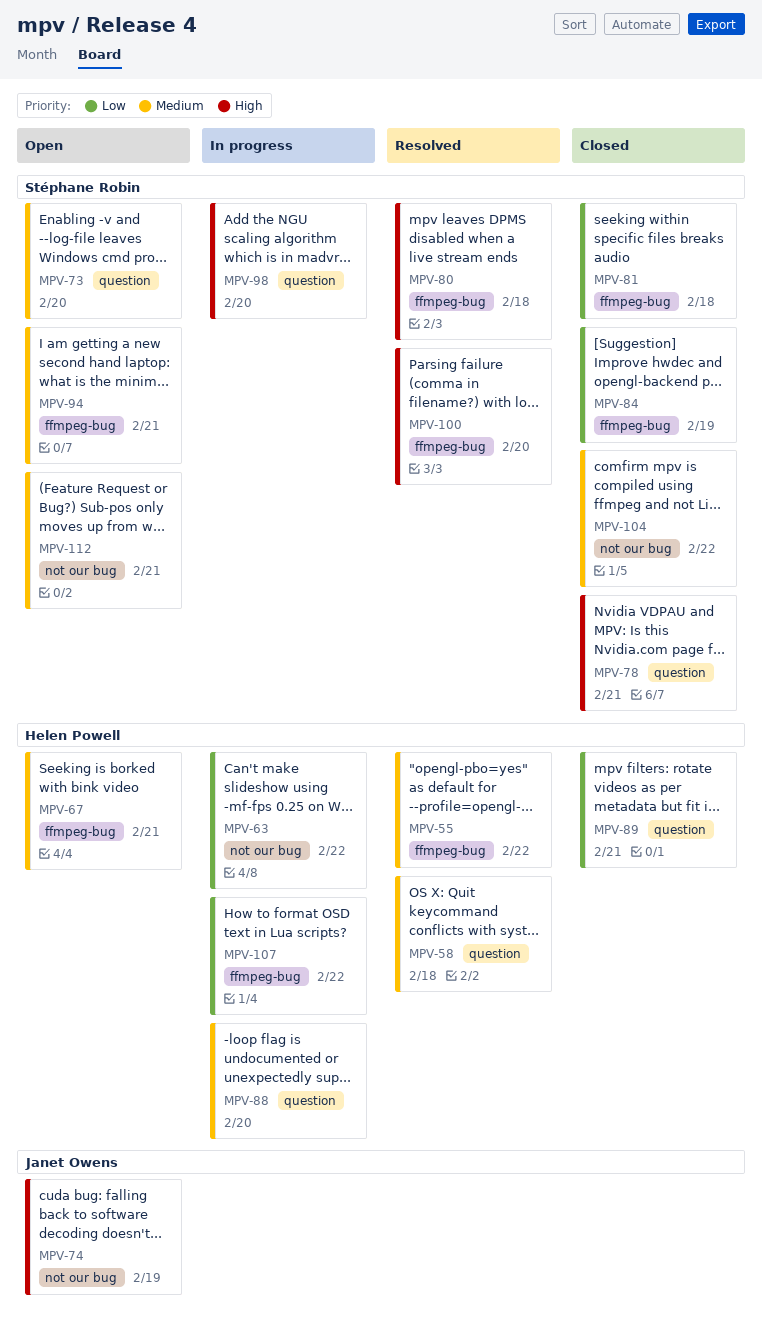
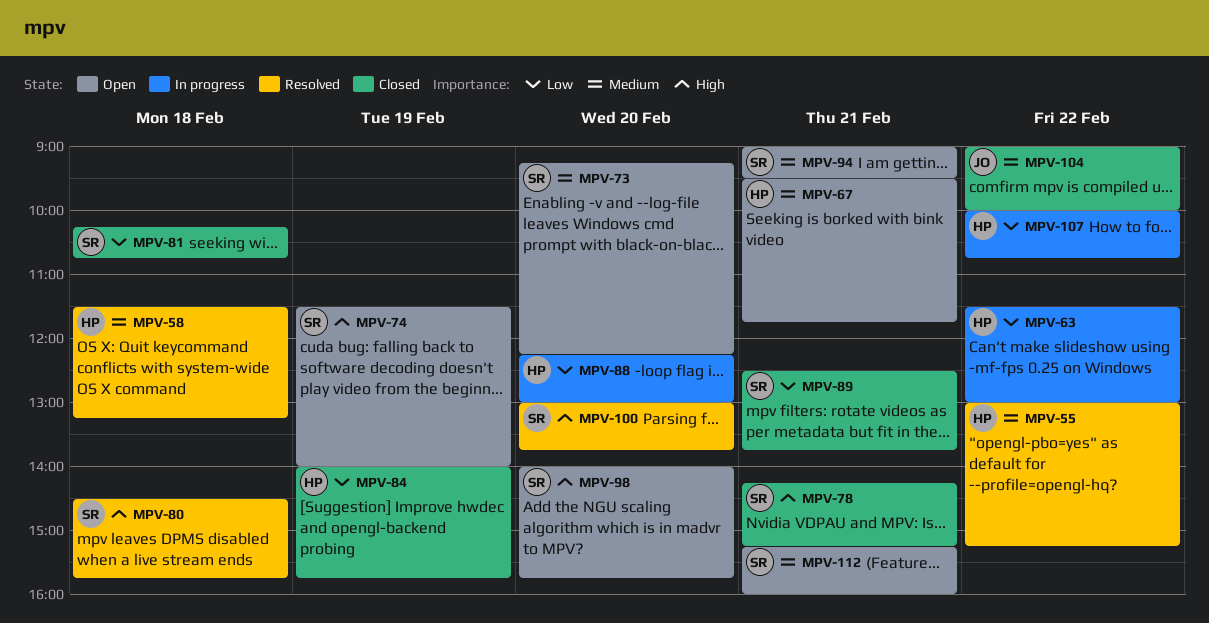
MPV-74, owner: Janet Owens -> Stéphane Robin
MPV-84, owner: Stéphane Robin -> Helen Powell
MPV-88, priority: Medium -> Low
MPV-89, owner: Helen Powell -> Stéphane Robin
MPV-98, status: In progress -> Open
MPV-104, owner: Stéphane Robin -> Janet Owens

